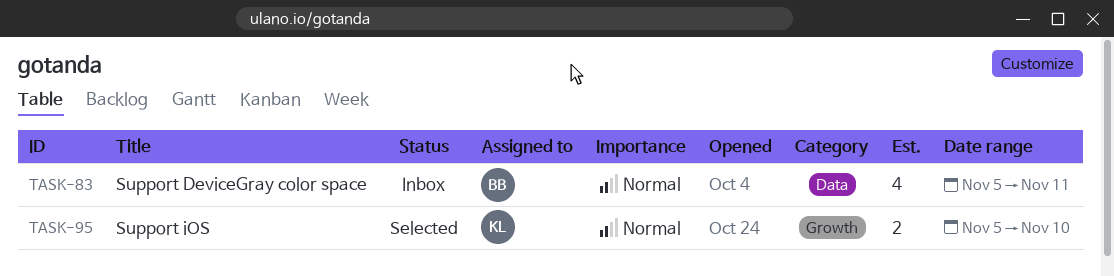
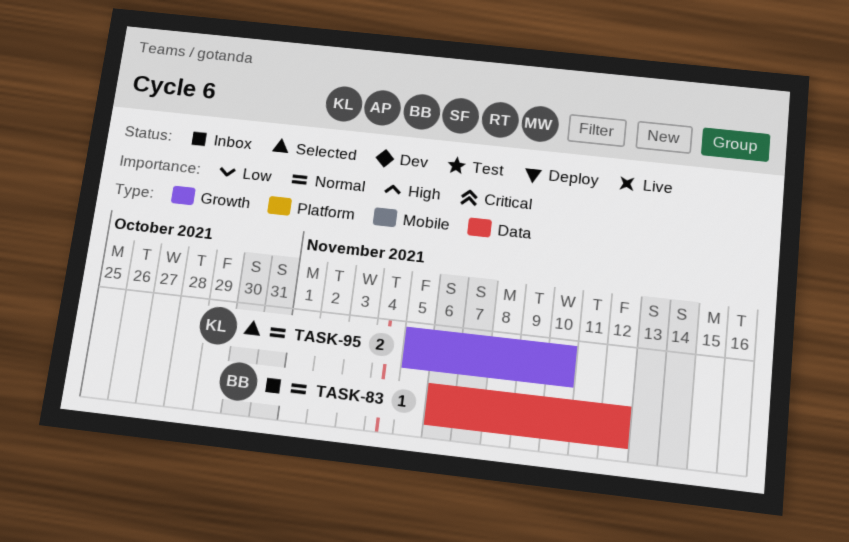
TASK-83, estimate: 4 -> 1
TASK-83, start: Nov 5 -> Nov 6
TASK-83, due: Nov 11 -> Nov 12

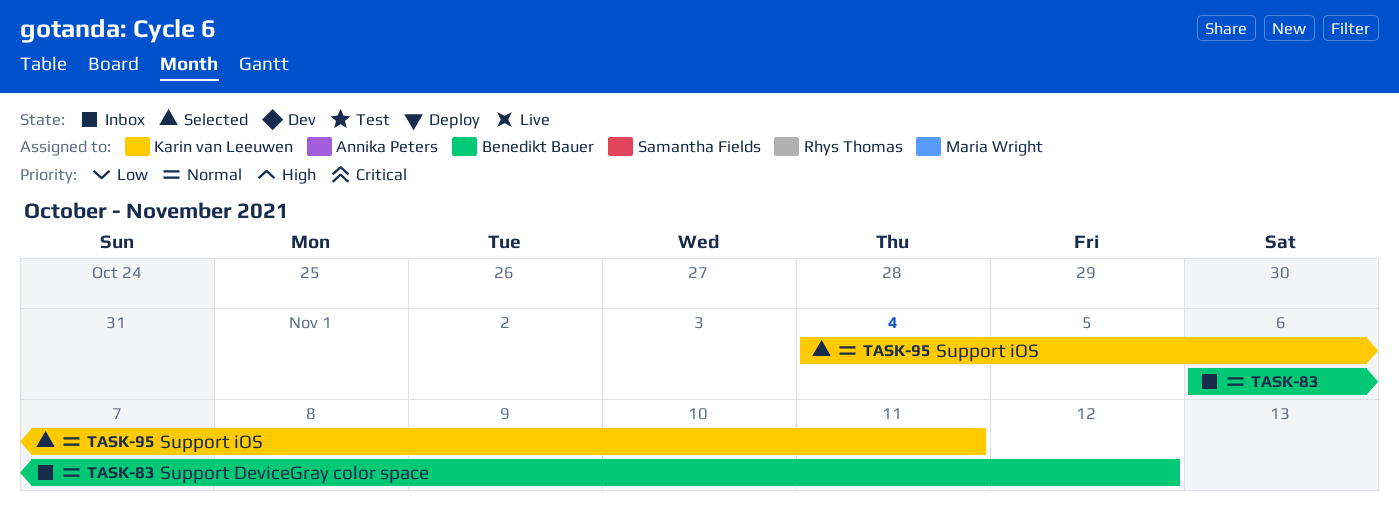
TASK-95, start: Nov 5 -> Nov 4
TASK-95, due: Nov 10 -> Nov 11

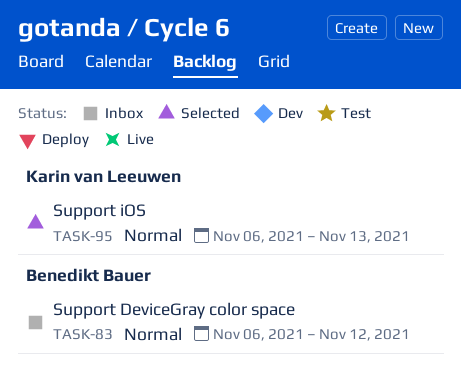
TASK-95, start: Nov 4 -> Nov 6
TASK-95, due: Nov 11 -> Nov 13

